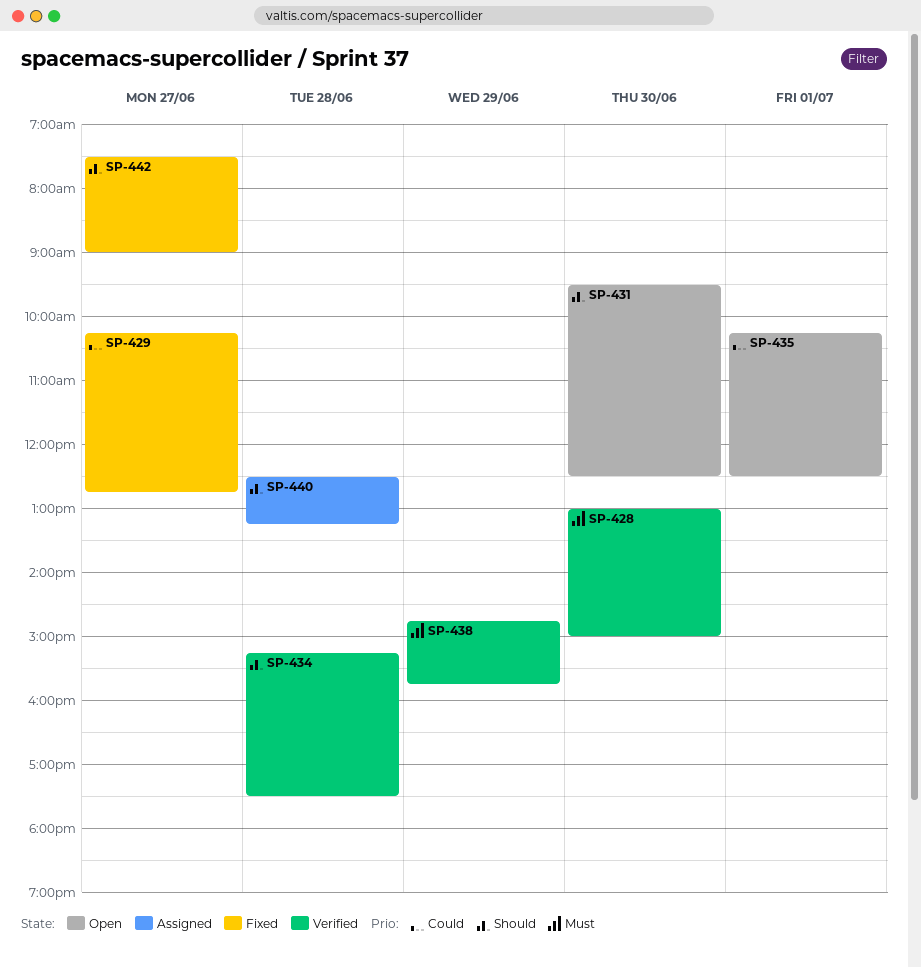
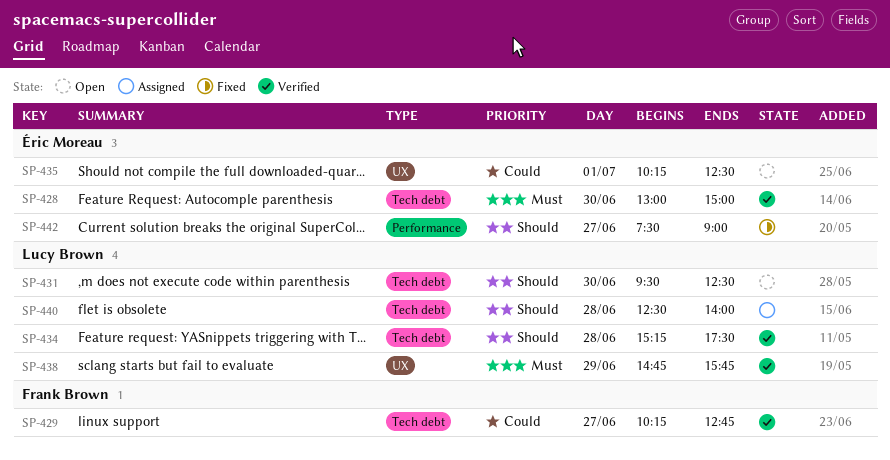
SP-429, status: Fixed -> Verified
SP-440, ends: 13:15 -> 14:00

